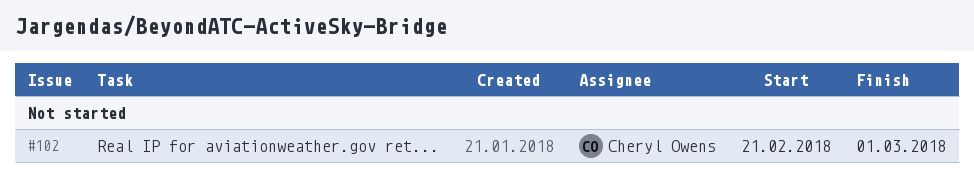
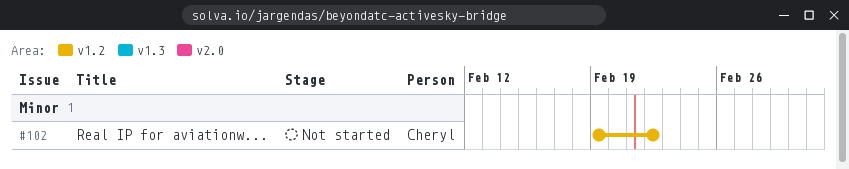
#102, start: Feb 21 -> Feb 19
#102, due: Mar 1 -> Feb 22

